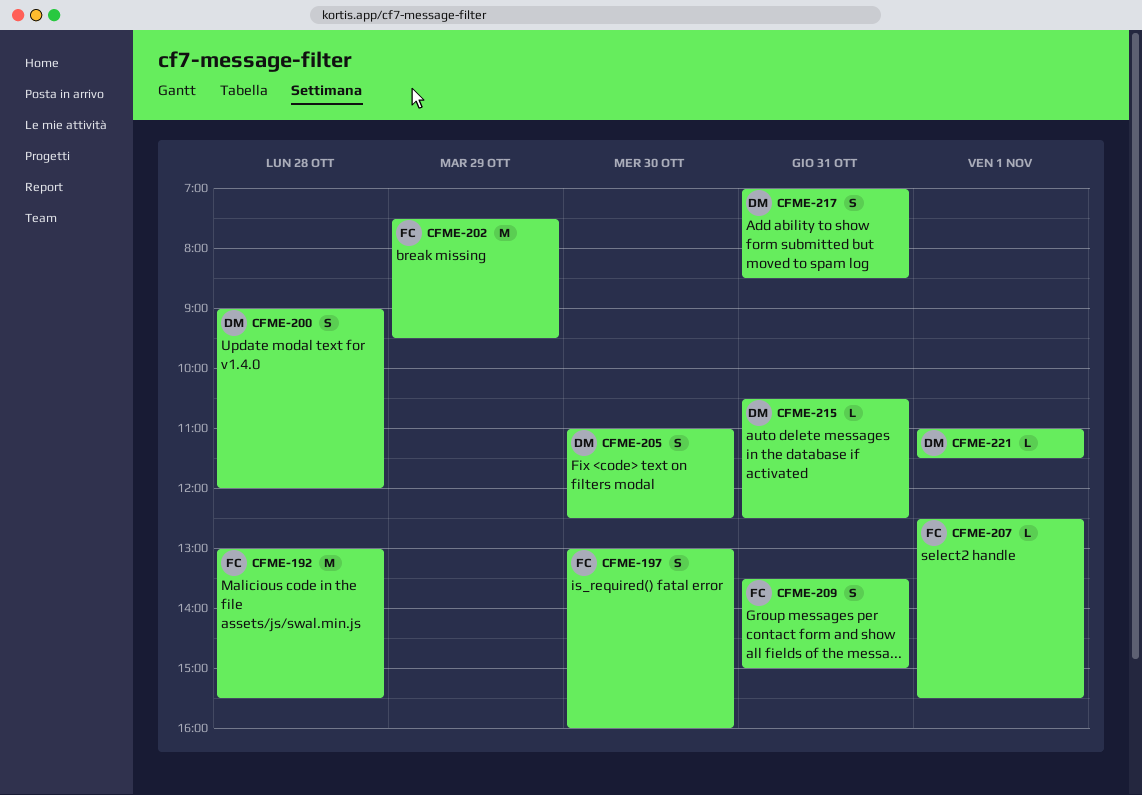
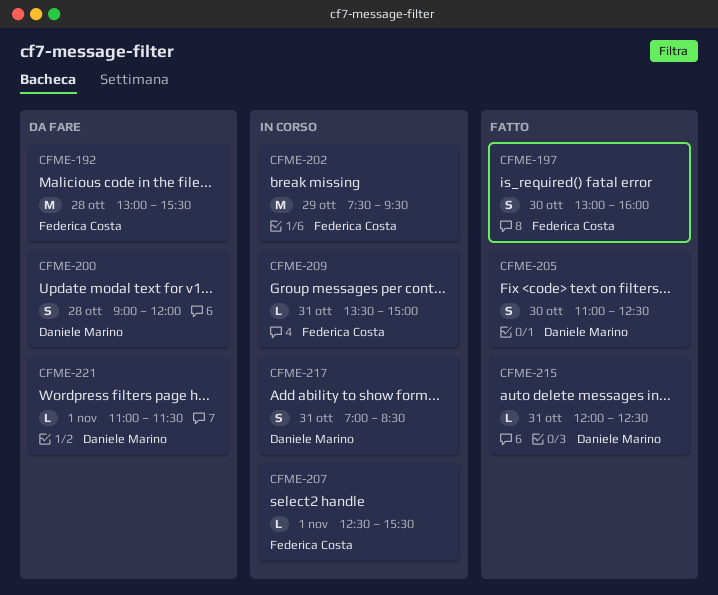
CFME-209, estimate: S -> L
CFME-215, begins: 10:30 -> 12:00

